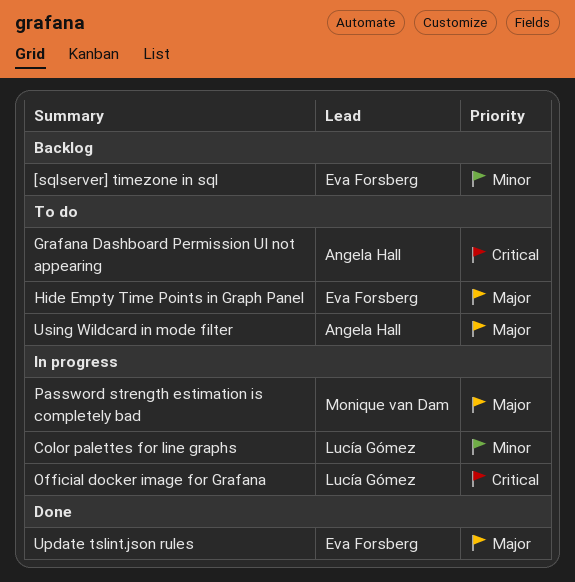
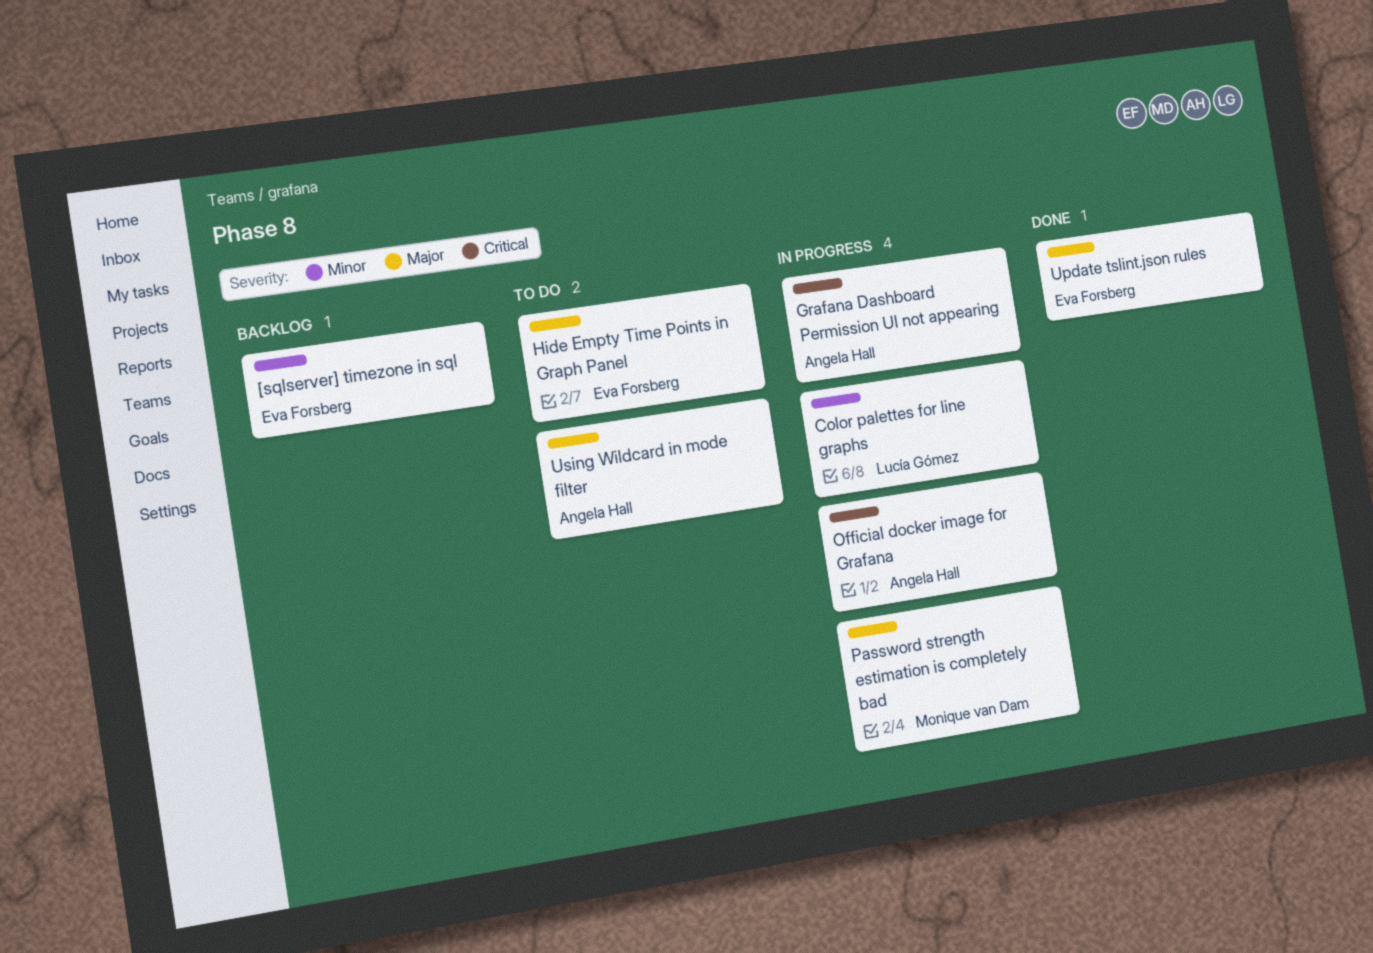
Grafana Dashboard Permission UI not appearing, status: To do -> In progress
Official docker image for Grafana, owner: Lucía Gómez -> Angela Hall

